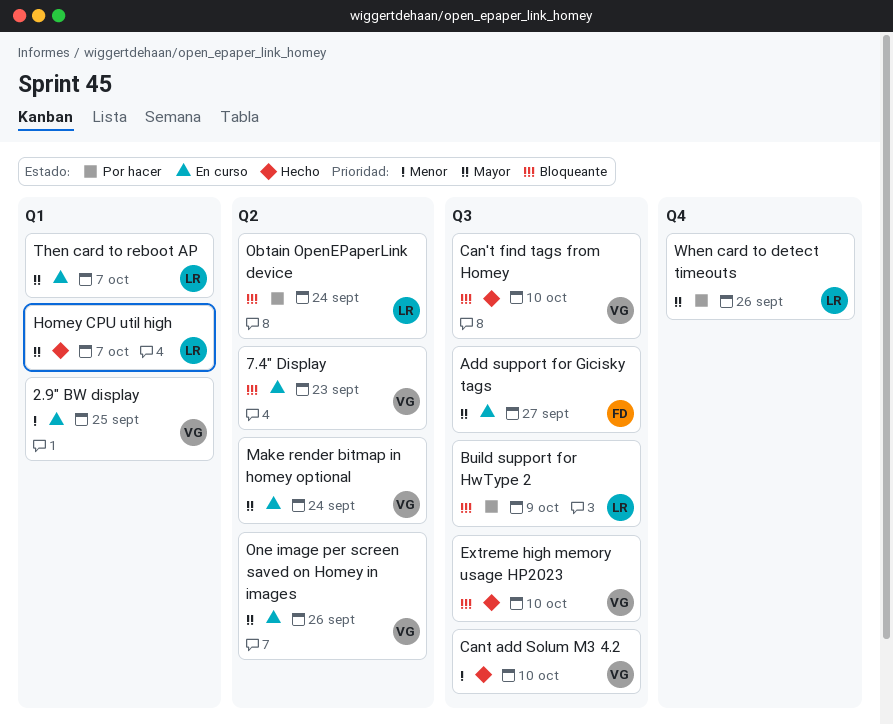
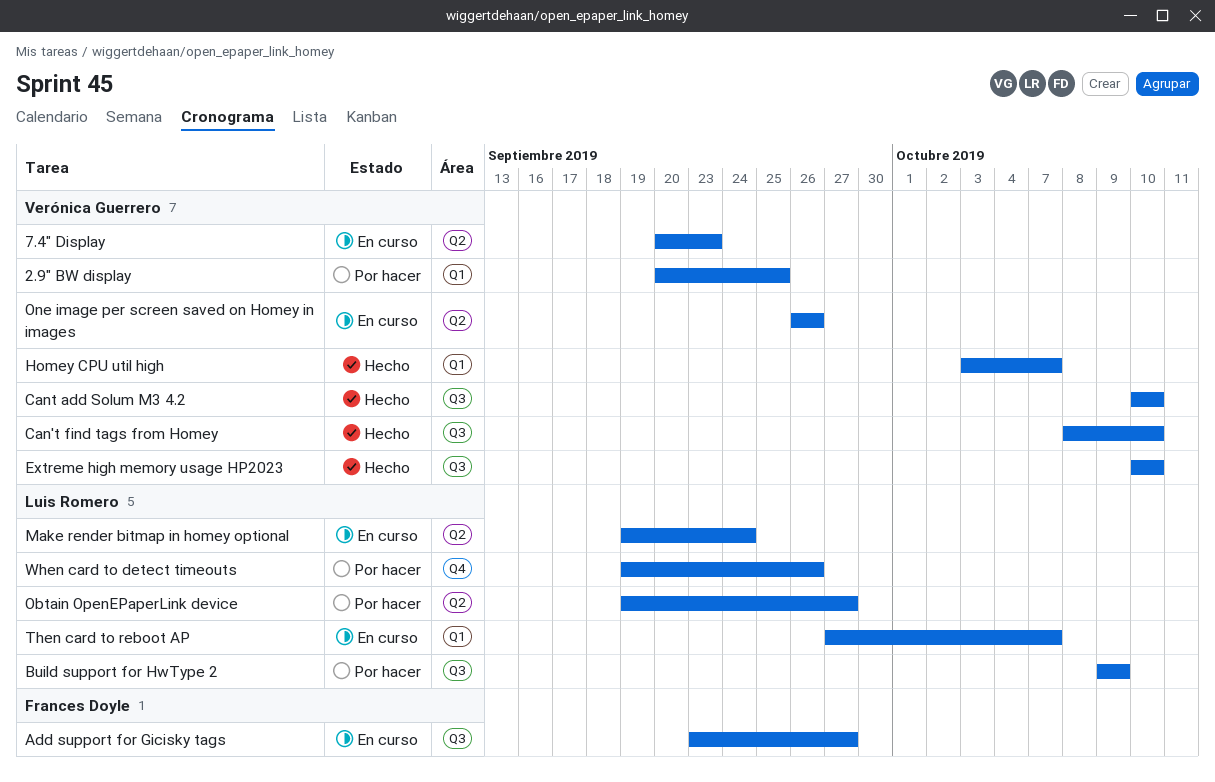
2.9" BW display, status: En curso -> Por hacer
Homey CPU util high, owner: Luis Romero -> Verónica Guerrero
Make render bitmap in homey optional, owner: Verónica Guerrero -> Luis Romero
Obtain OpenEPaperLink device, due: Sep 24 -> Sep 27

